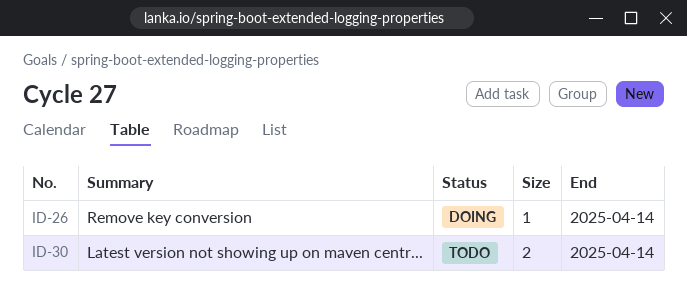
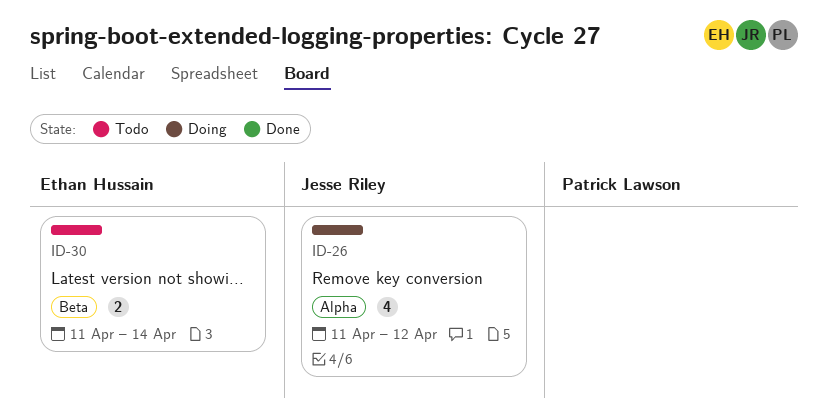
ID-26, estimate: 1 -> 4
ID-26, due: Apr 14 -> Apr 12

